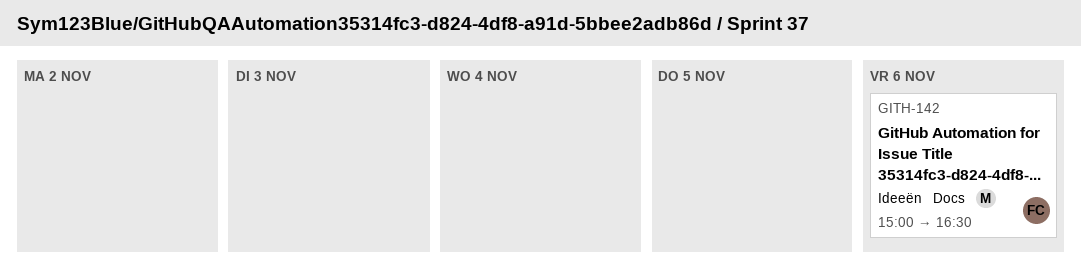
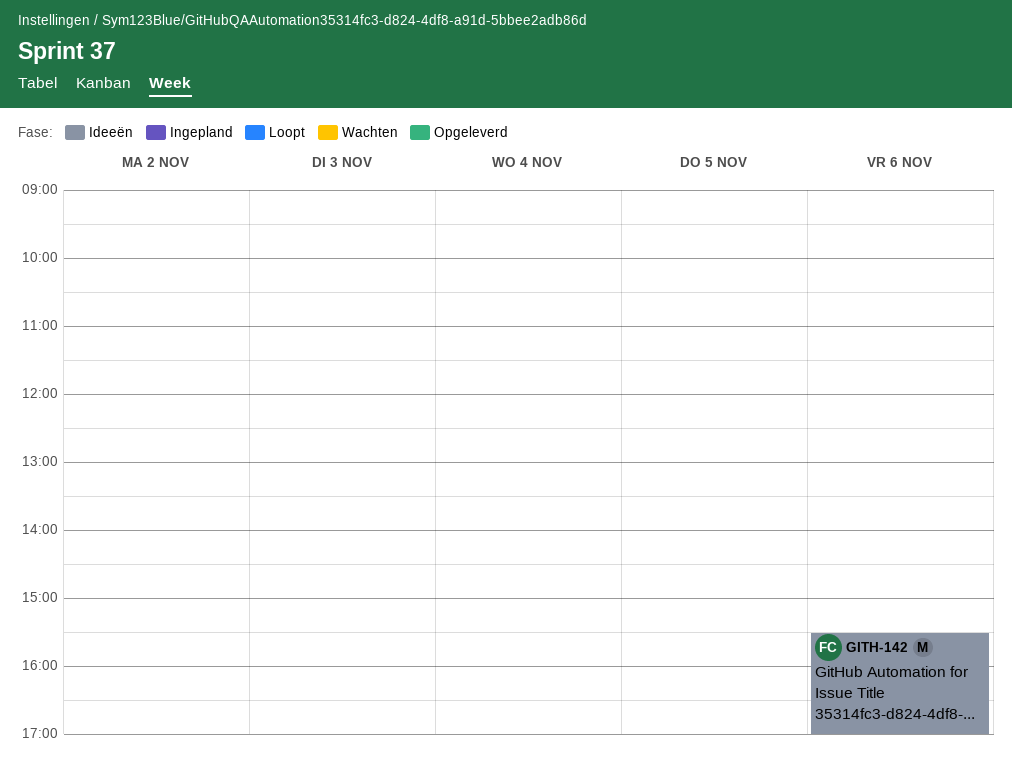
GITH-142, begins: 15:00 -> 15:30
GITH-142, ends: 16:30 -> 17:00

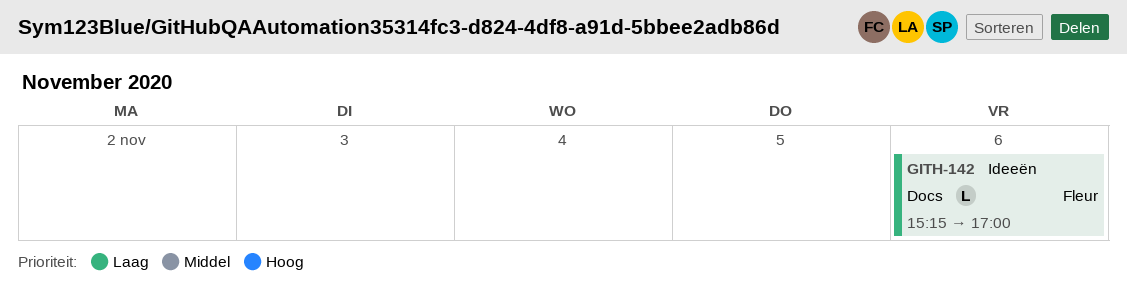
GITH-142, estimate: M -> L
GITH-142, begins: 15:30 -> 15:15

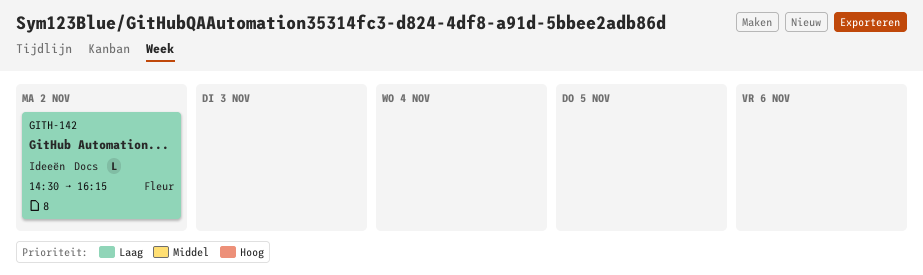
GITH-142, day: Nov 6 -> Nov 2
GITH-142, begins: 15:15 -> 14:30
GITH-142, ends: 17:00 -> 16:15

